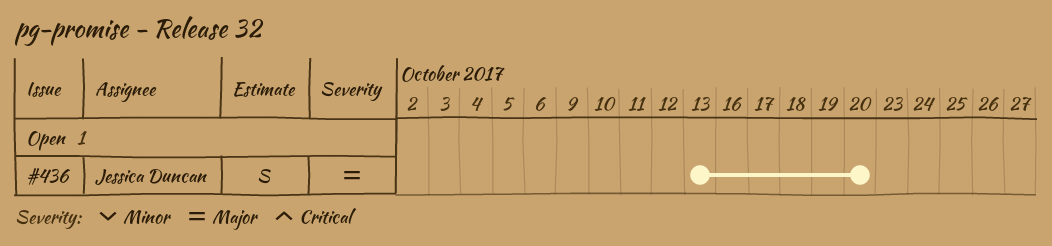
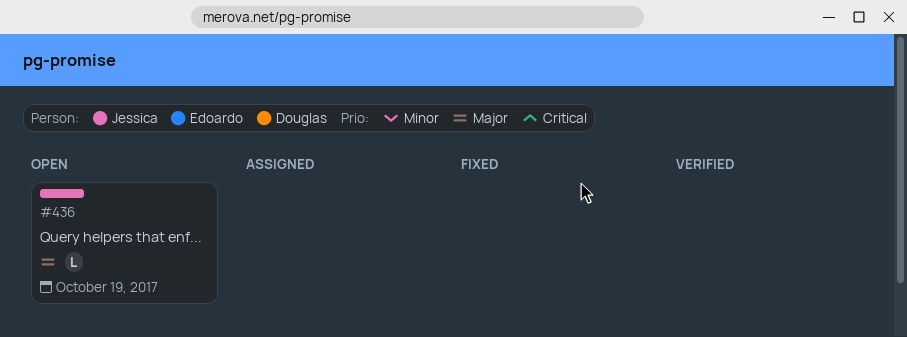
#436, estimate: S -> L
#436, due: Oct 20 -> Oct 19

